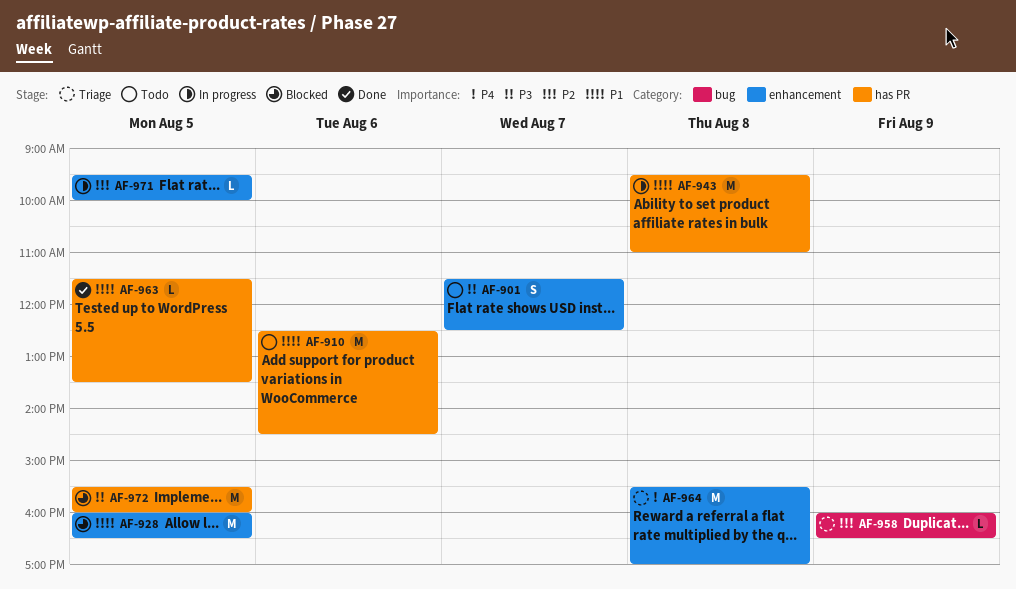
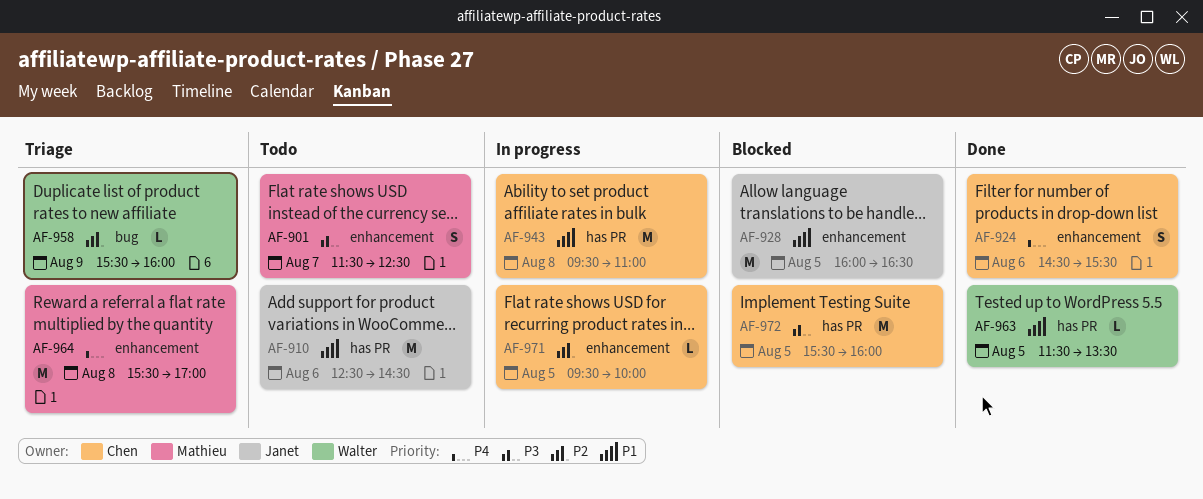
AF-924: none -> present
AF-958, begins: 16:00 -> 15:30
AF-958, ends: 16:30 -> 16:00

